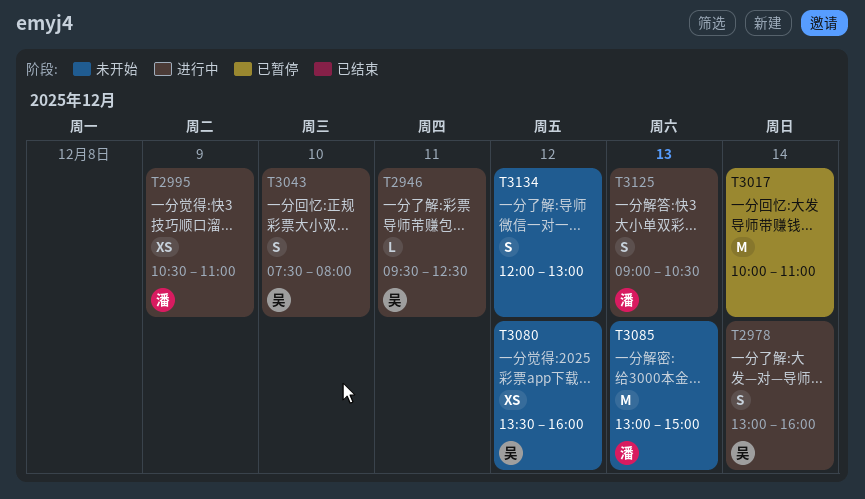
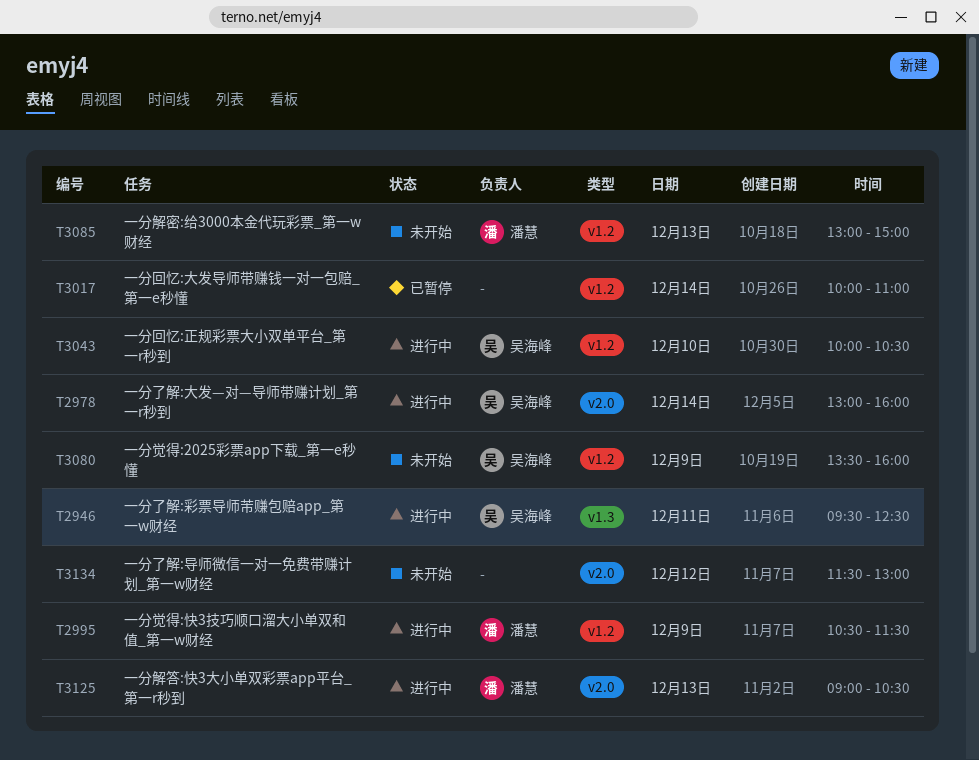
T2995, ends: 11:00 -> 11:30
T3043, begins: 07:30 -> 10:00
T3043, ends: 08:00 -> 10:30
T3080, day: Dec 12 -> Dec 9
T3134, begins: 12:00 -> 11:30

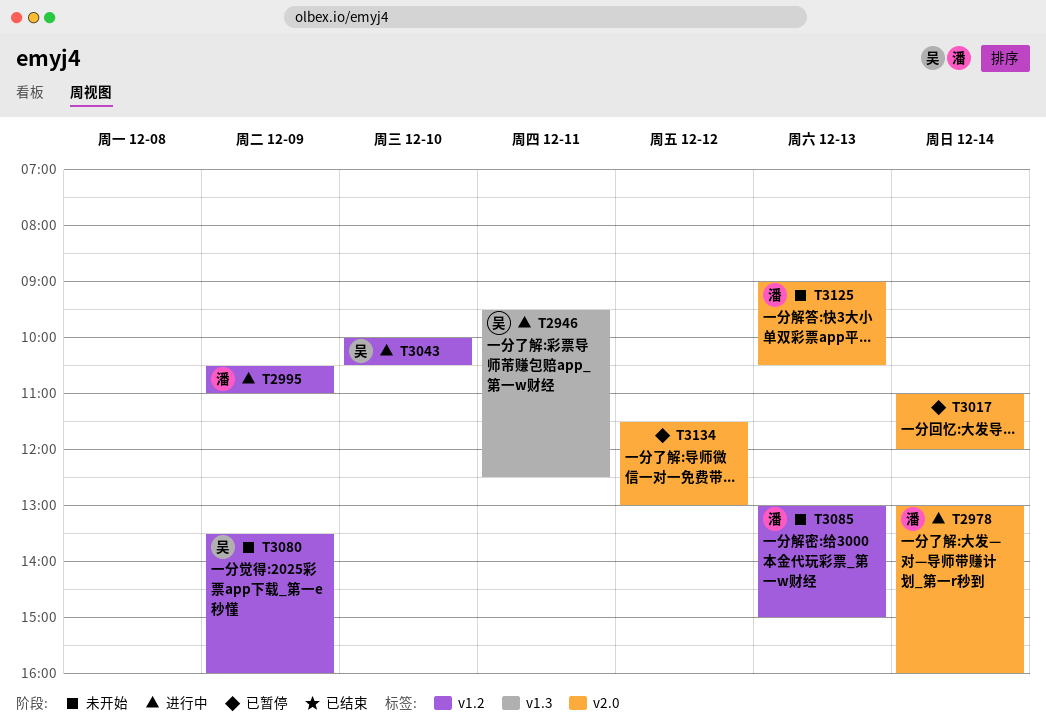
T2978, owner: 吴海峰 -> 潘慧
T2995, ends: 11:30 -> 11:00
T3017, label: v1.2 -> v2.0
T3017, begins: 10:00 -> 11:00
T3017, ends: 11:00 -> 12:00
T3125, status: 进行中 -> 未开始
T3134, status: 未开始 -> 已暂停

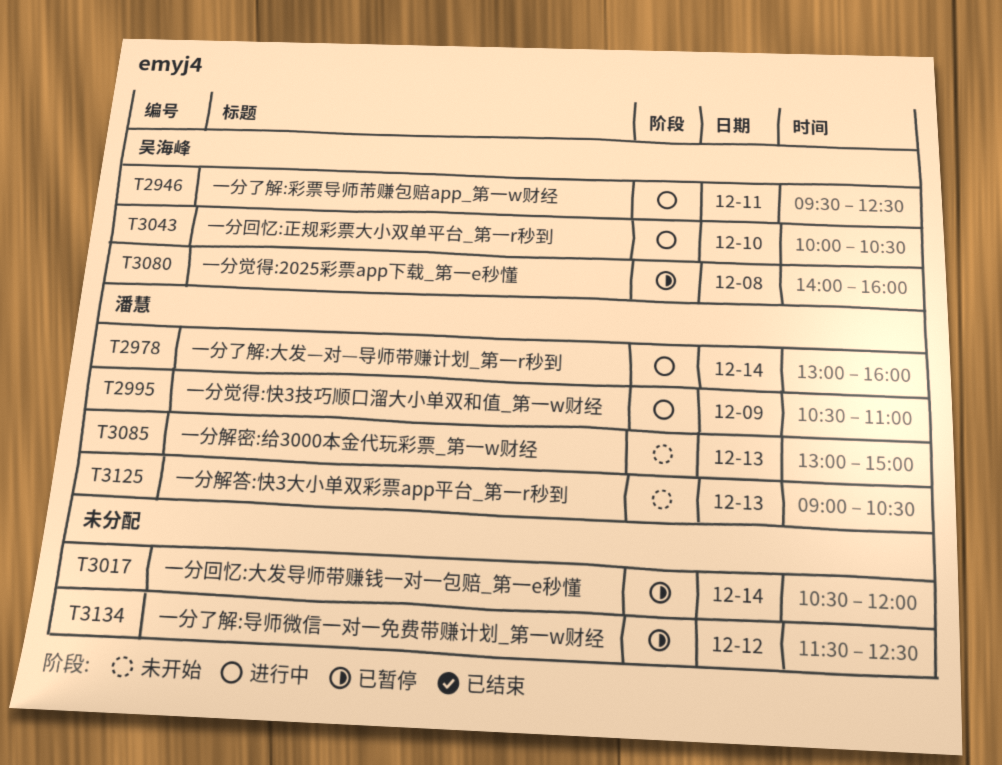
T3017, begins: 11:00 -> 10:30
T3080, status: 未开始 -> 已暂停
T3080, day: Dec 9 -> Dec 8
T3080, begins: 13:30 -> 14:00
T3134, ends: 13:00 -> 12:30

